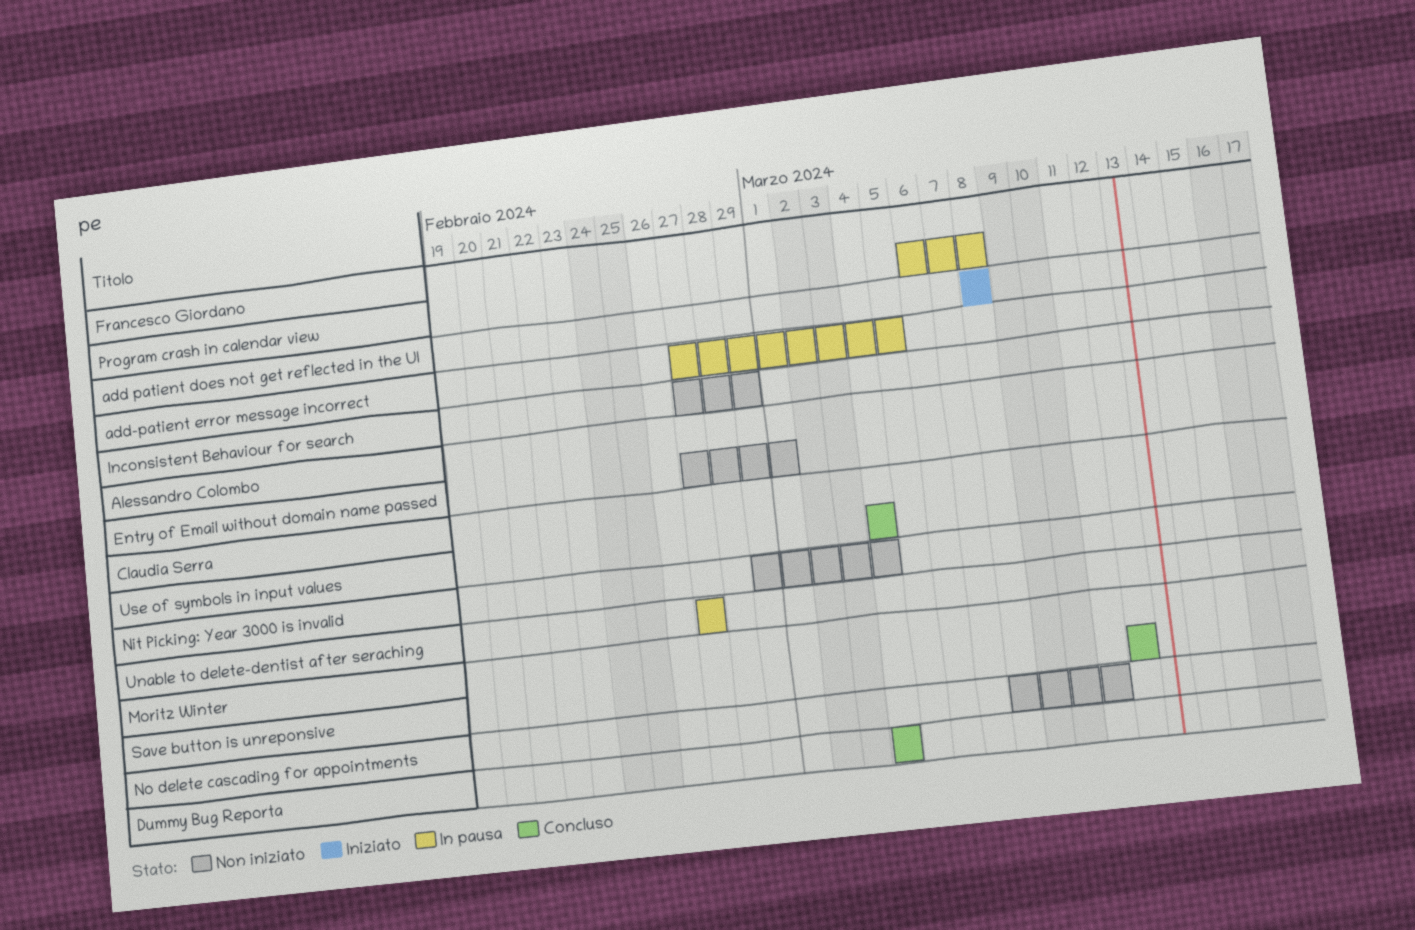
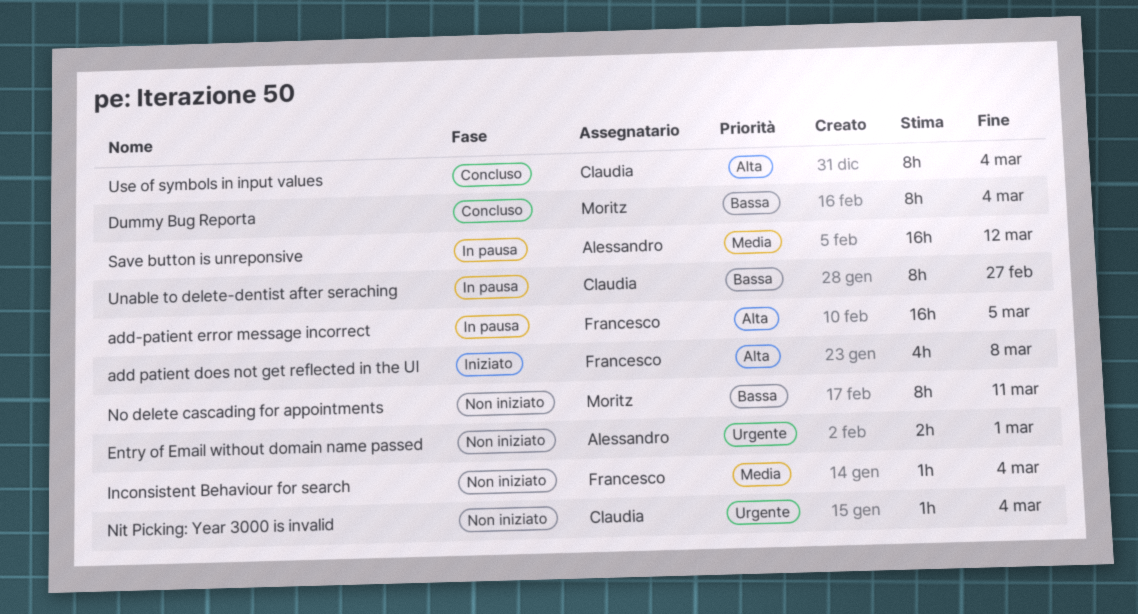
Inconsistent Behaviour for search, due: Feb 29 -> Mar 4
Program crash in calendar view: present -> none
Save button is unreponsive, status: Concluso -> In pausa
Save button is unreponsive, owner: Moritz Winter -> Alessandro Colombo

